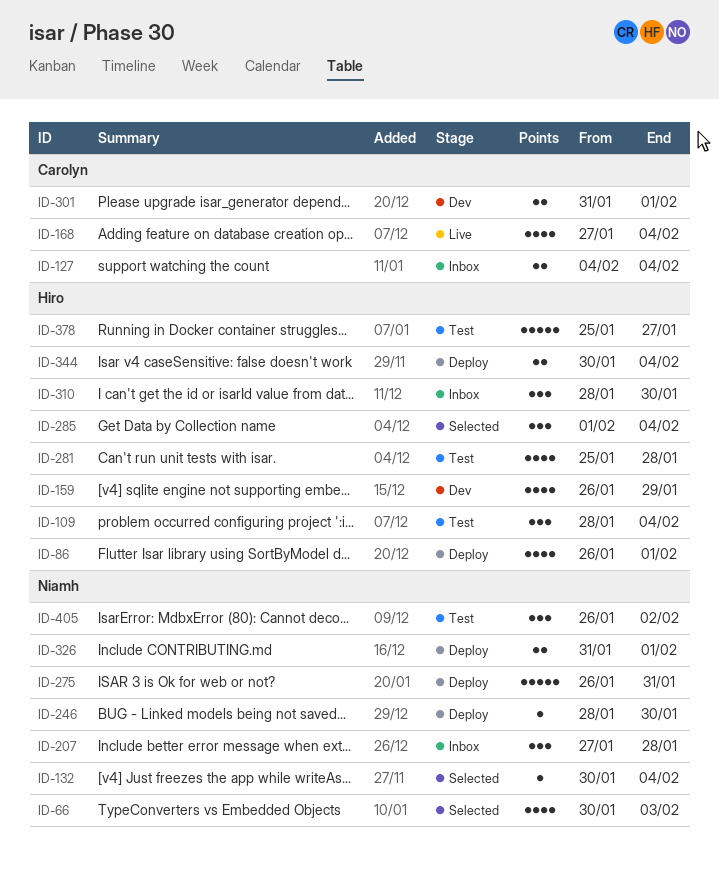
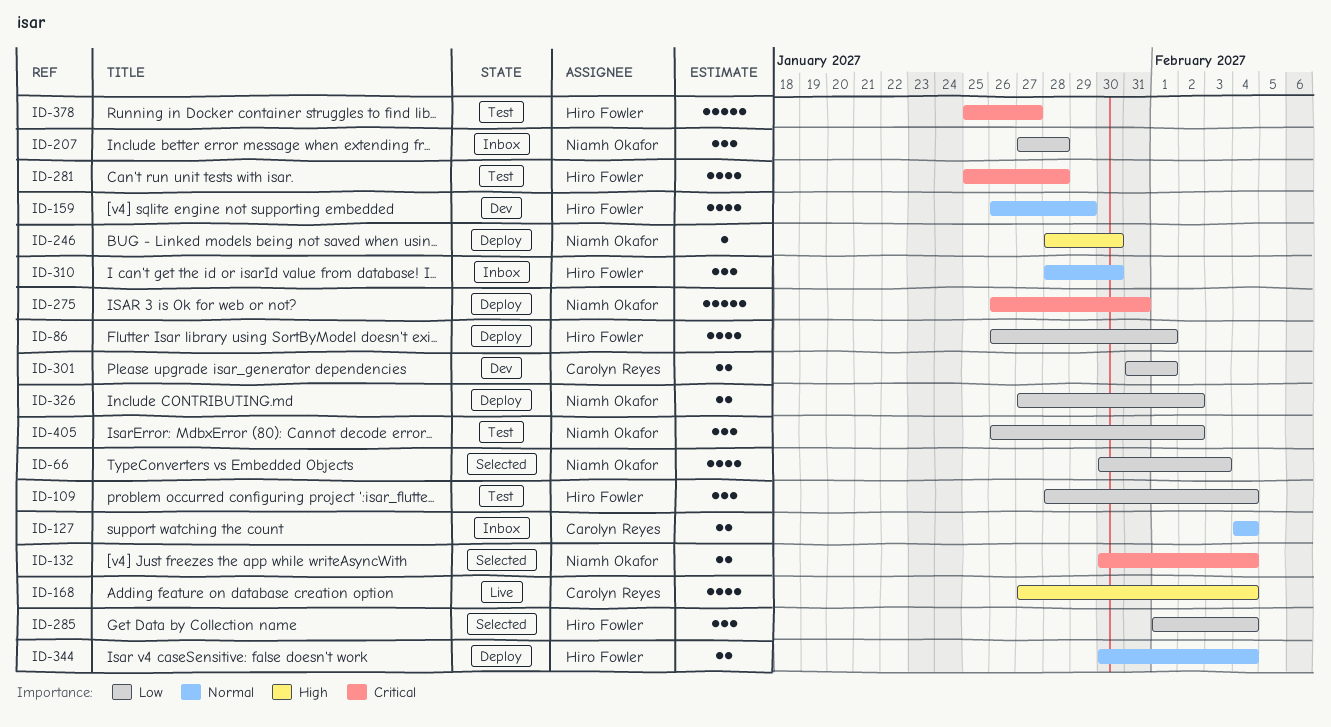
ID-132, estimate: 1 -> 2
ID-326, start: Jan 31 -> Jan 27
ID-326, due: Feb 1 -> Feb 2

